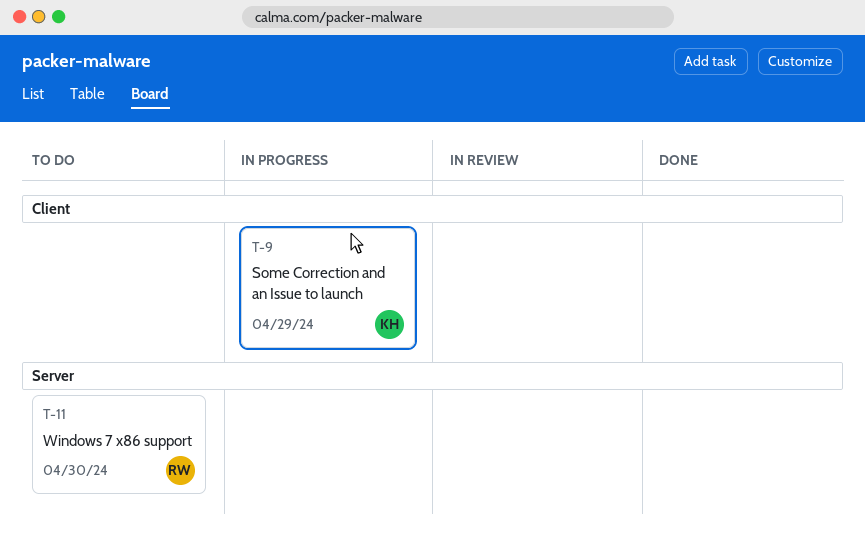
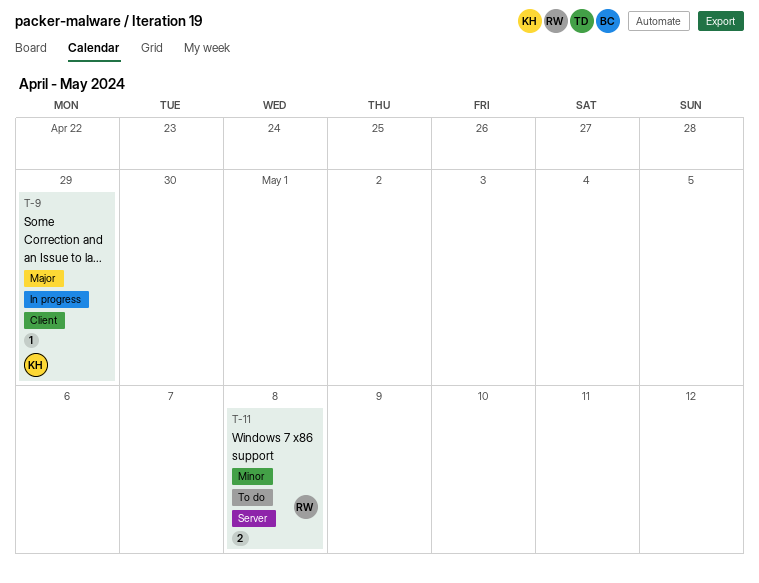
T-11, due: Apr 30 -> May 8

